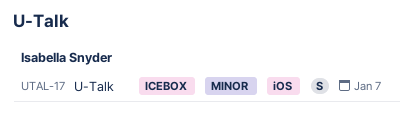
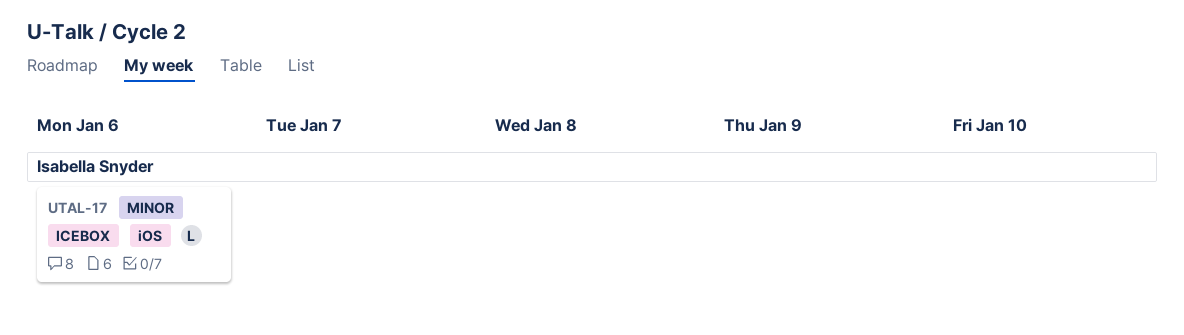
UTAL-17, estimate: S -> L
UTAL-17, due: Jan 7 -> Jan 6

